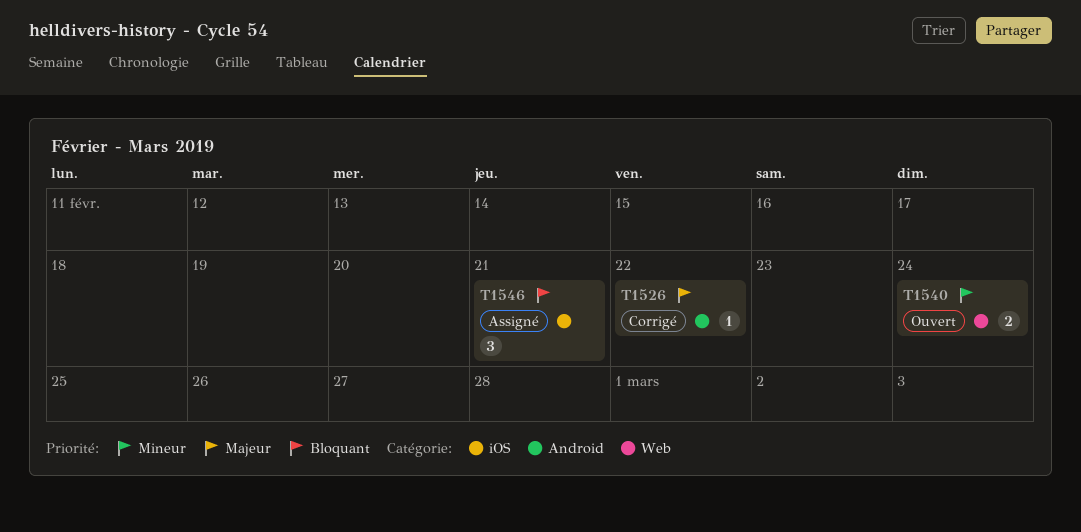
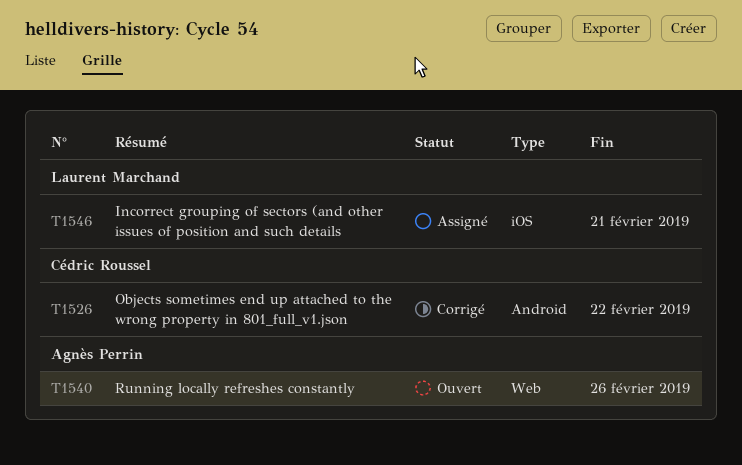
T1540, due: Feb 24 -> Feb 26

